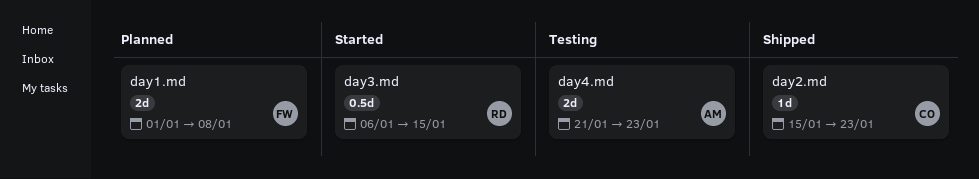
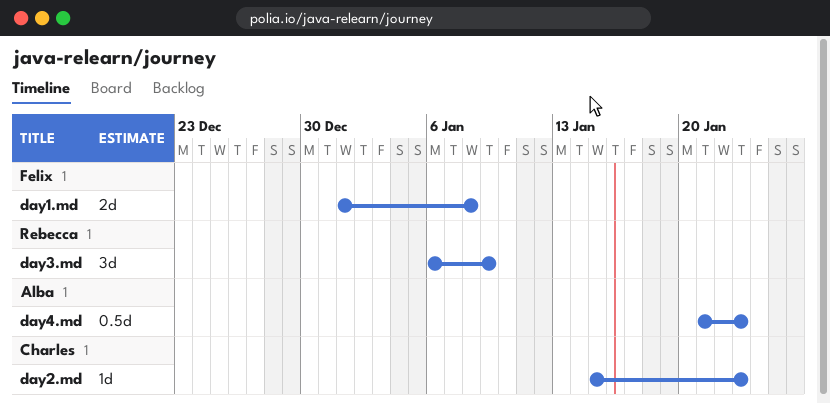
day3.md, estimate: 0.5d -> 3d
day3.md, due: Jan 15 -> Jan 9
day4.md, estimate: 2d -> 0.5d

